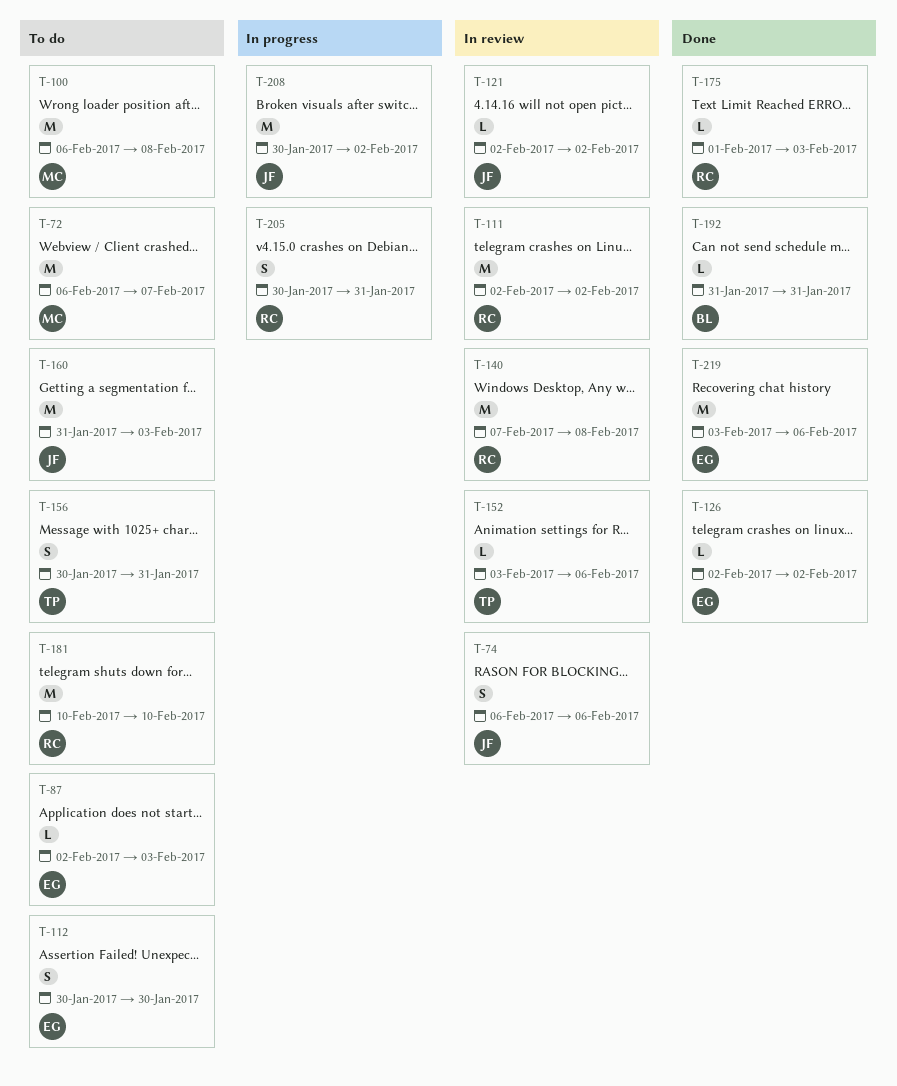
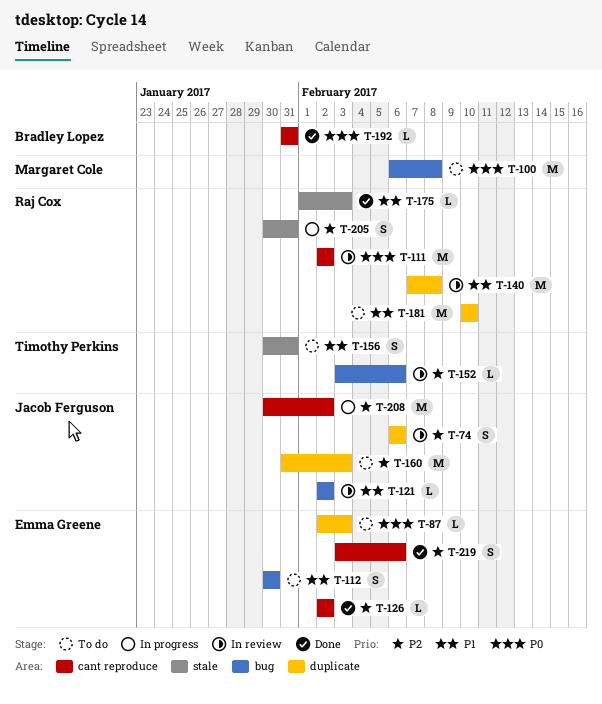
T-72: present -> none
T-219, estimate: M -> S

